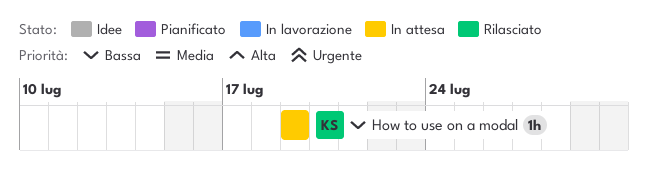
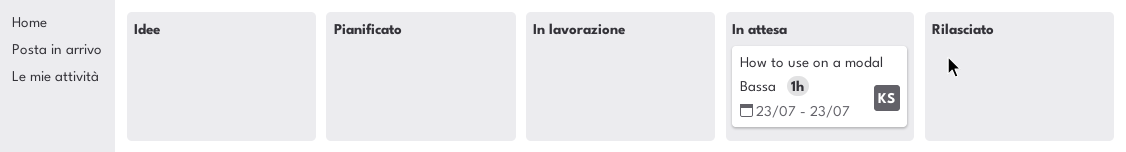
How to use on a modal, start: Jul 19 -> Jul 23
How to use on a modal, due: Jul 19 -> Jul 23

